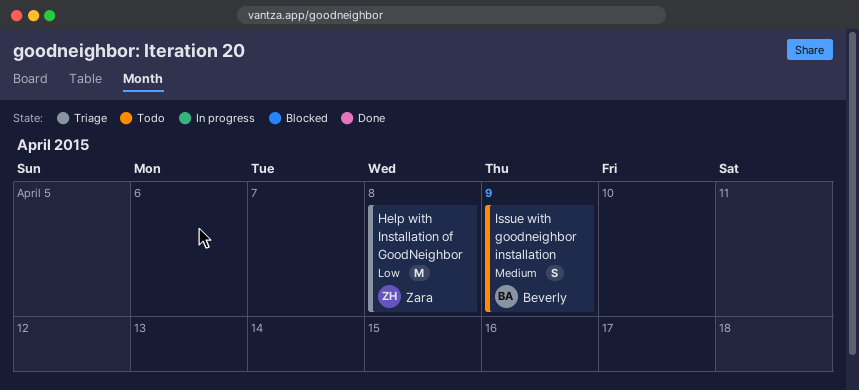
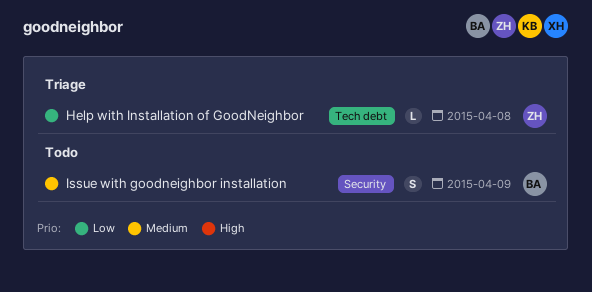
Help with Installation of GoodNeighbor, estimate: M -> L

